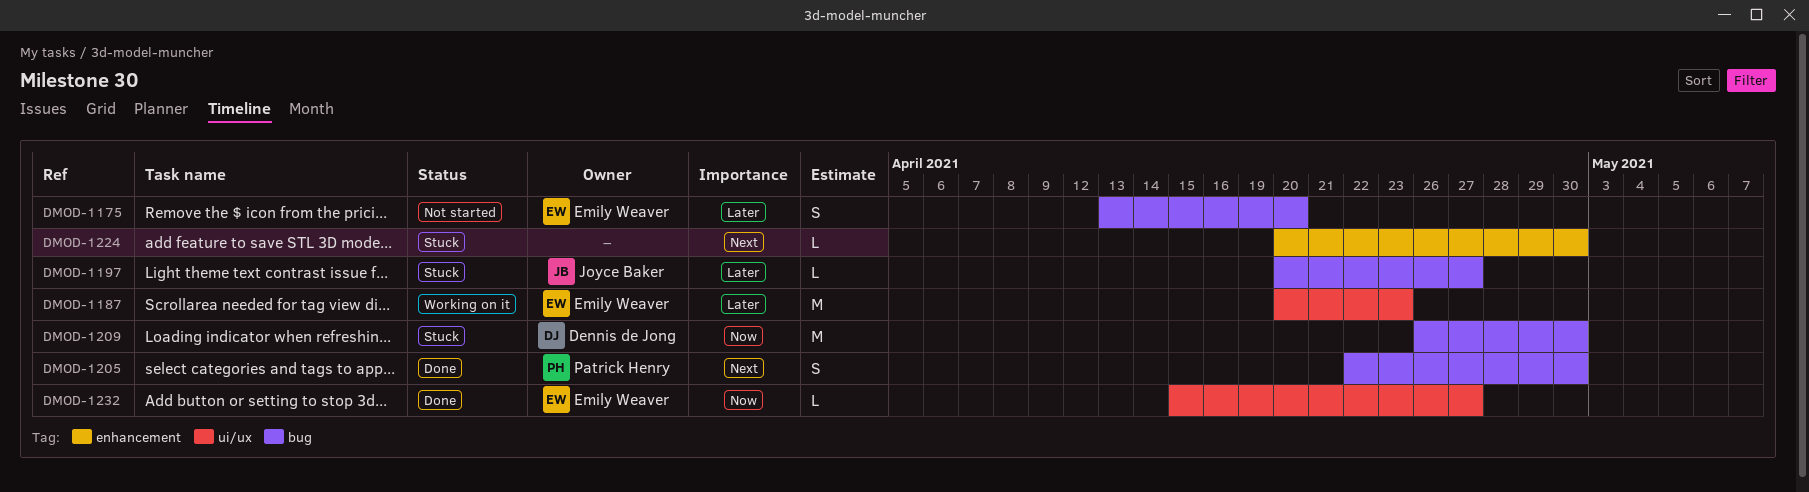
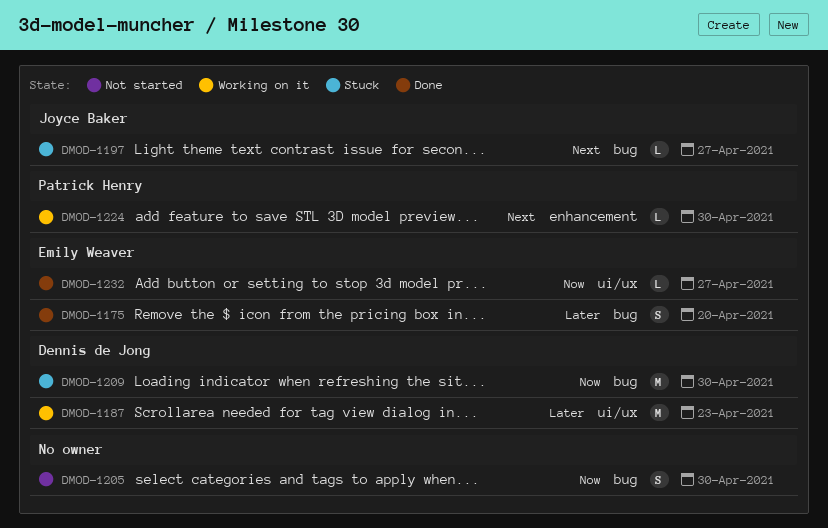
DMOD-1175, status: Not started -> Done
DMOD-1187, owner: Emily Weaver -> Dennis de Jong
DMOD-1197, priority: Later -> Next
DMOD-1205, status: Done -> Not started
DMOD-1205, owner: Patrick Henry -> none
DMOD-1205, priority: Next -> Now
DMOD-1224, status: Stuck -> Working on it
DMOD-1224, owner: none -> Patrick Henry

